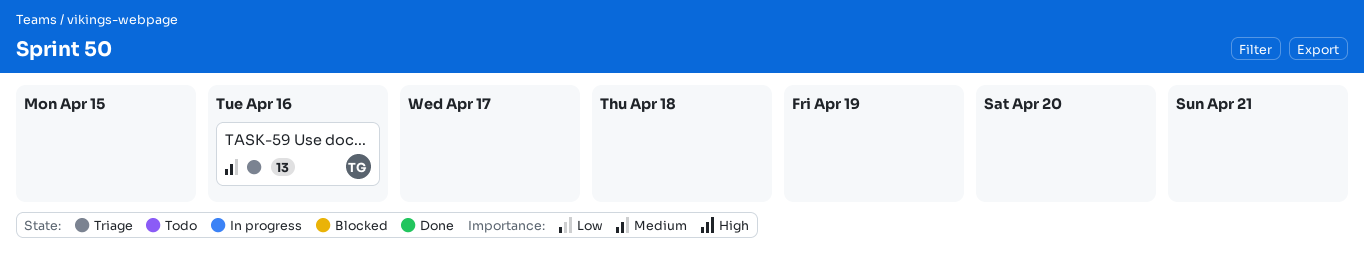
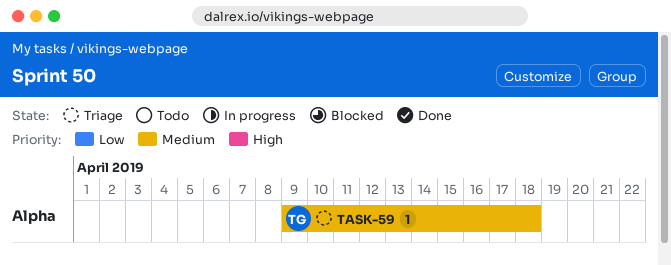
TASK-59, estimate: 13 -> 1
TASK-59, due: Apr 16 -> Apr 18

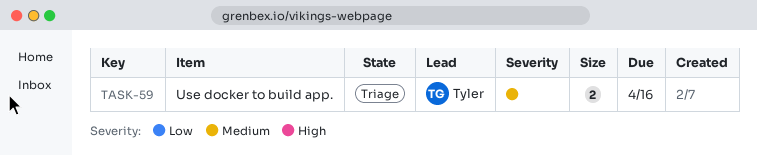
TASK-59, estimate: 1 -> 2
TASK-59, due: Apr 18 -> Apr 16

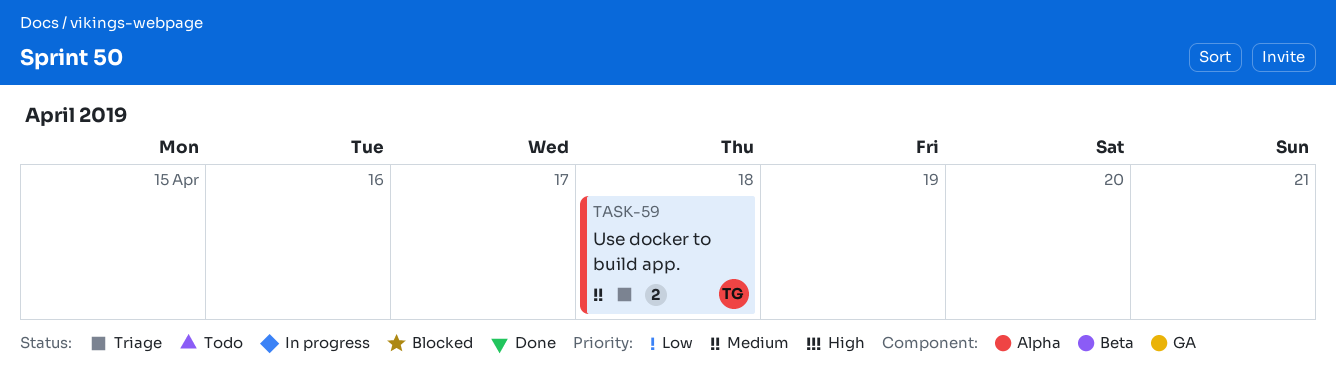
TASK-59, due: Apr 16 -> Apr 18

